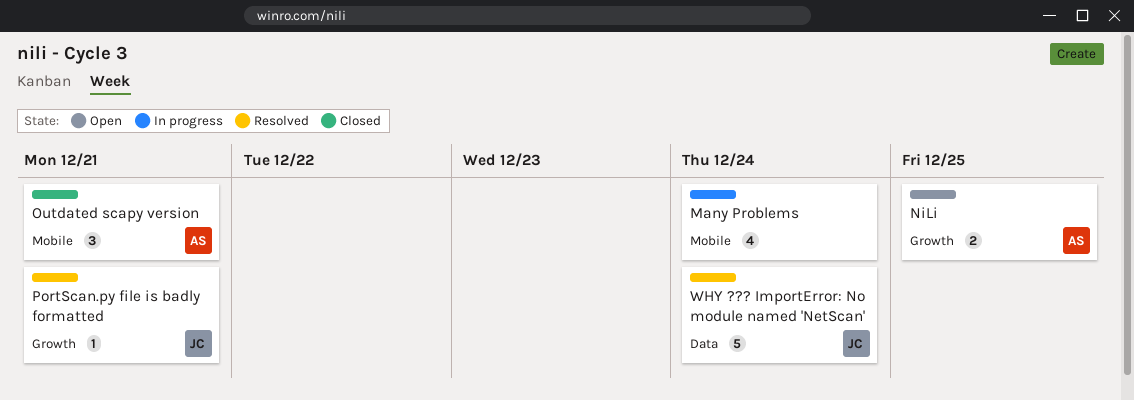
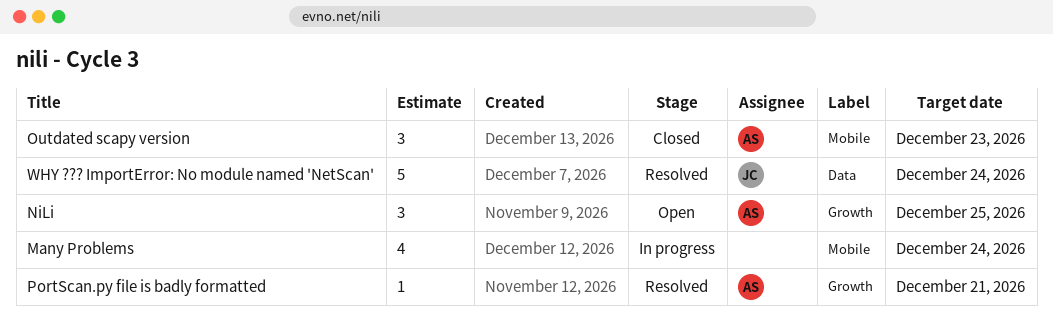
NiLi, estimate: 2 -> 3
Outdated scapy version, due: Dec 21 -> Dec 23
PortScan.py file is badly formatted, owner: JC -> AS

